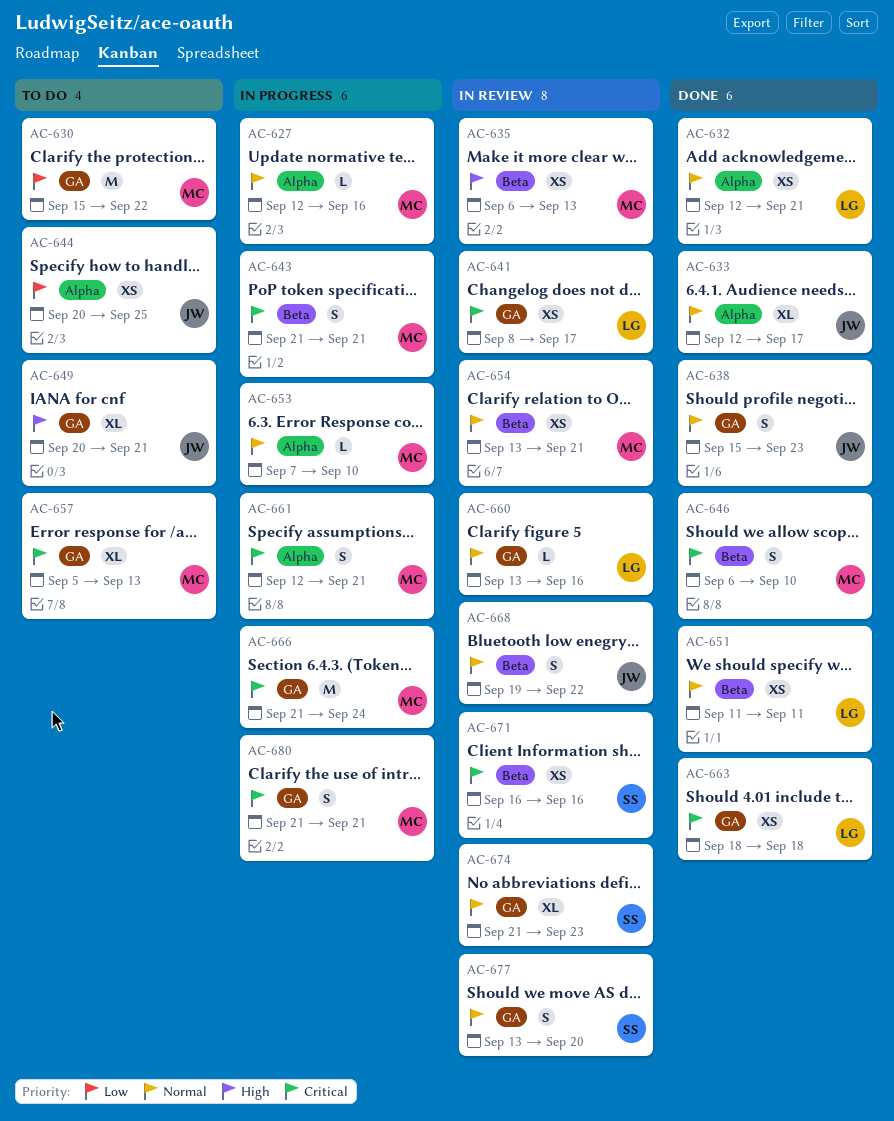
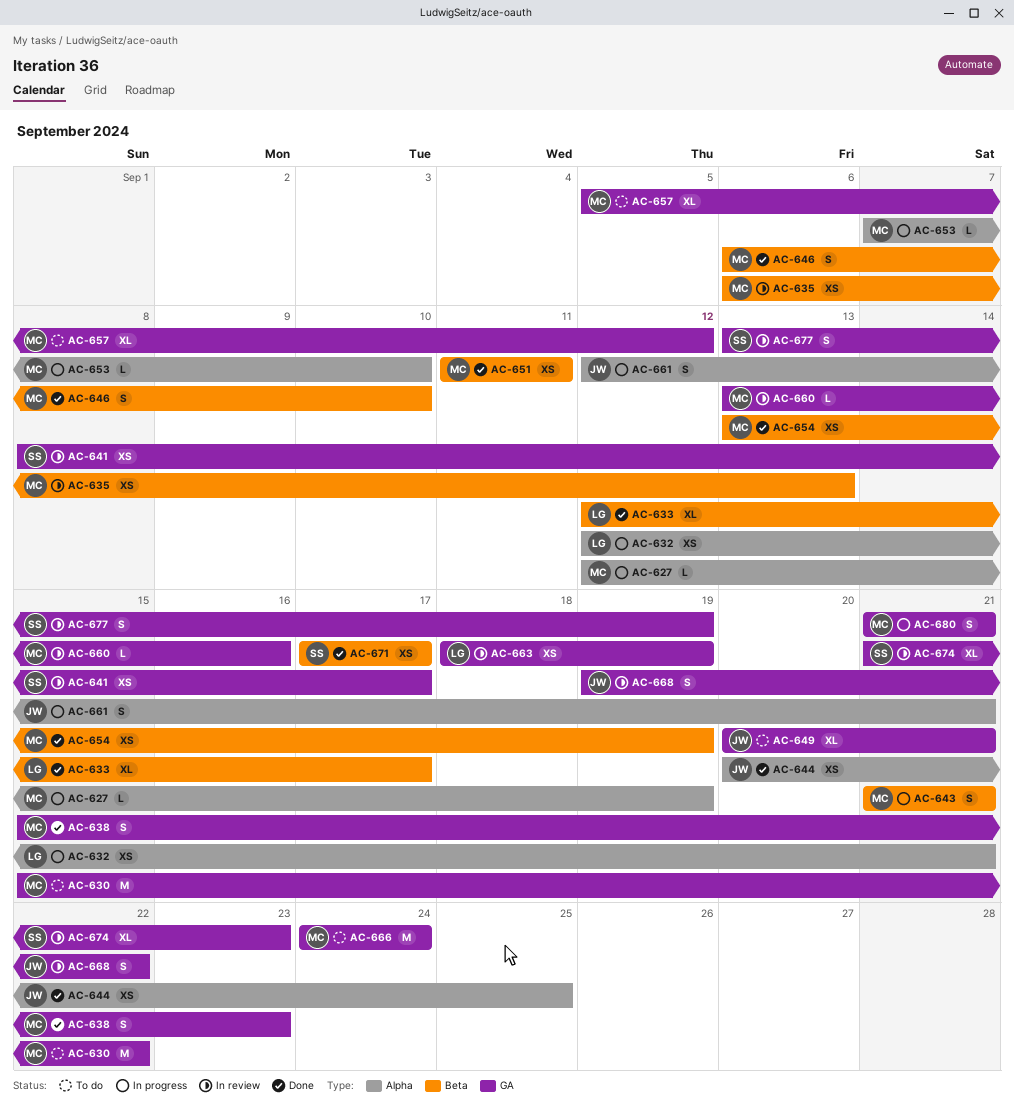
AC-627, due: Sep 16 -> Sep 19
AC-632, status: Done -> In progress
AC-633, owner: JW -> LG
AC-633, label: Alpha -> Beta
AC-638, owner: JW -> MC
AC-641, owner: LG -> SS
AC-644, status: To do -> Done
AC-651, owner: LG -> MC
AC-654, status: In review -> Done
AC-654, due: Sep 21 -> Sep 19
AC-657, due: Sep 13 -> Sep 12
AC-660, owner: LG -> MC
AC-661, owner: MC -> JW
AC-663, status: Done -> In review
AC-663, due: Sep 18 -> Sep 19
AC-666, status: In progress -> To do
AC-666, start: Sep 21 -> Sep 24
AC-668, label: Beta -> GA
AC-671, status: In review -> Done
AC-671, start: Sep 16 -> Sep 17
AC-671, due: Sep 16 -> Sep 17
AC-677, due: Sep 20 -> Sep 19

